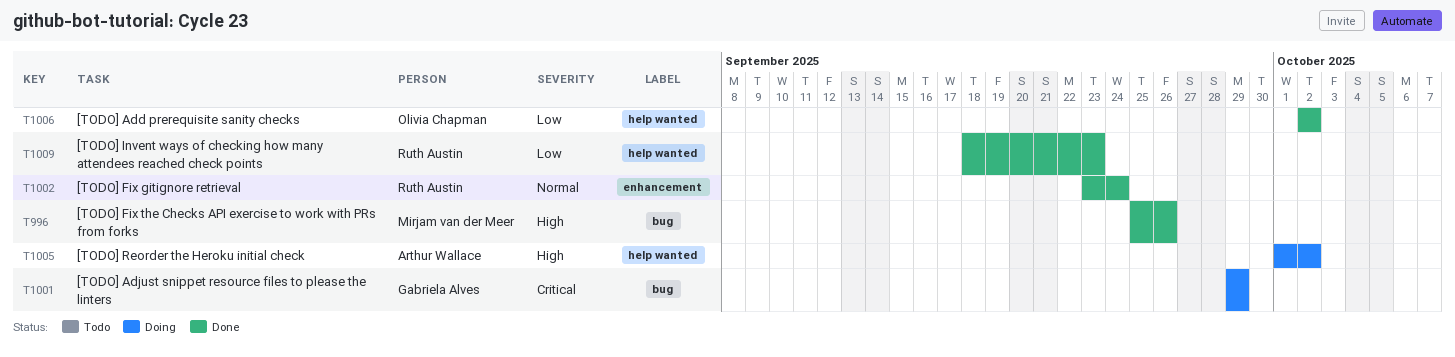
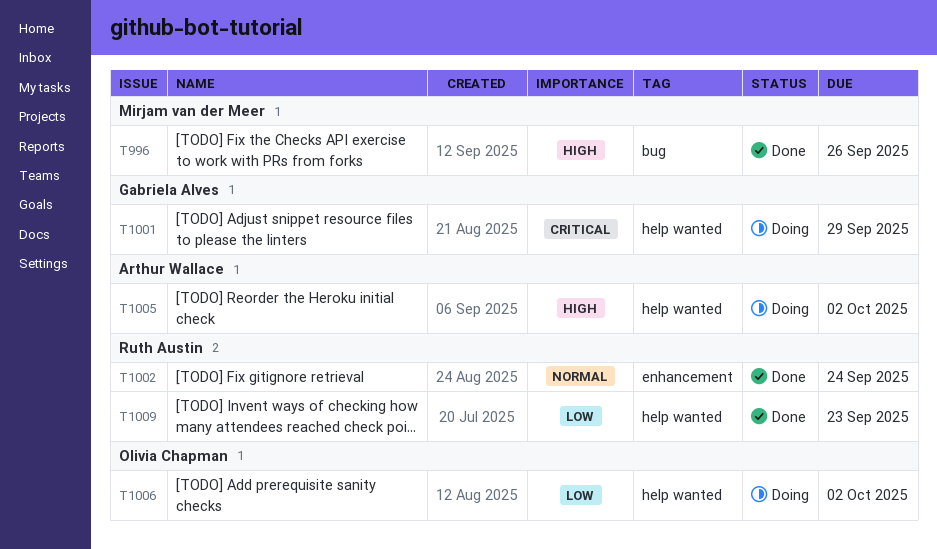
T1001, label: bug -> help wanted
T1006, status: Done -> Doing

